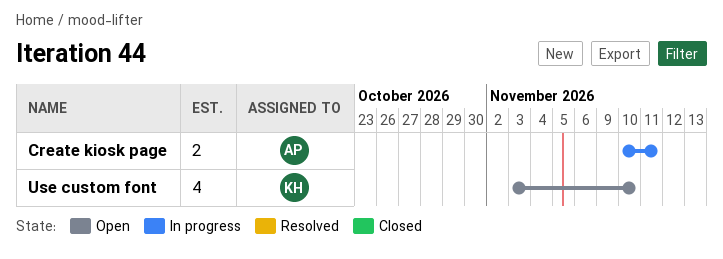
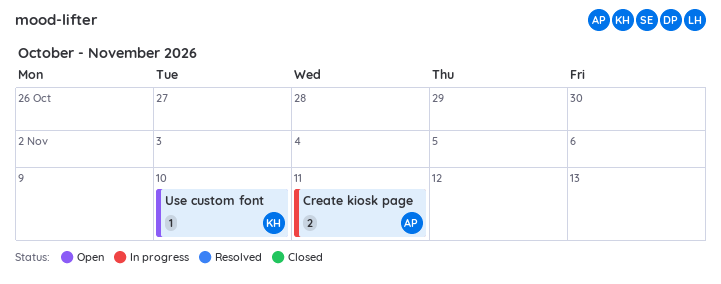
Use custom font, estimate: 4 -> 1

